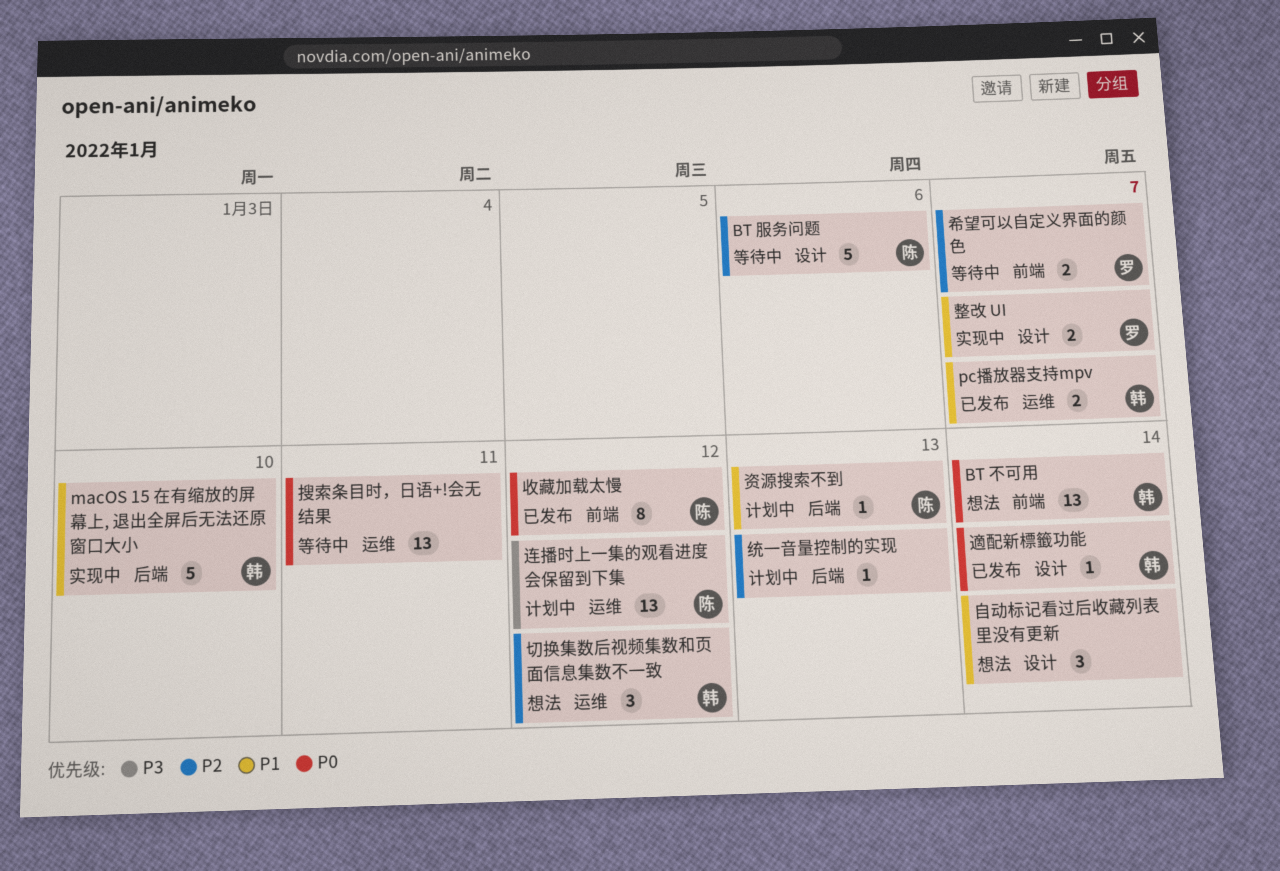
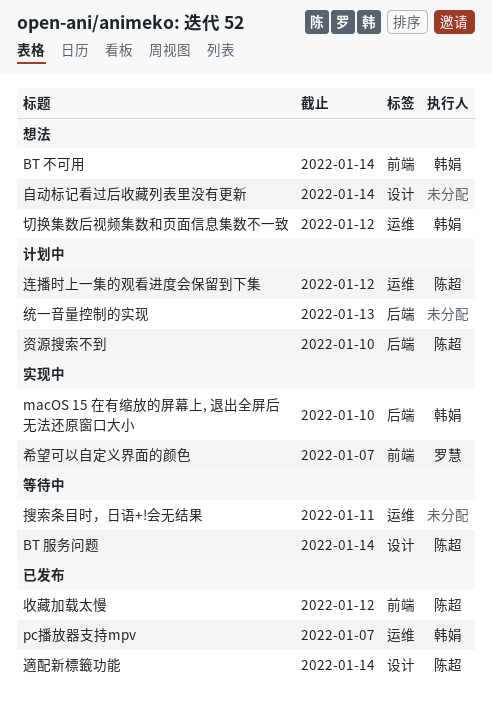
BT 服务问题, due: Jan 6 -> Jan 14
希望可以自定义界面的颜色, status: 等待中 -> 实现中
整改 UI: present -> none
资源搜索不到, due: Jan 13 -> Jan 10
適配新標籤功能, owner: 韩娟 -> 陈超

